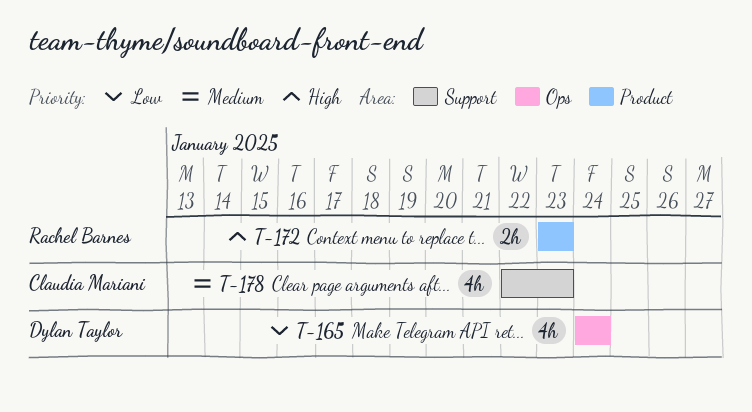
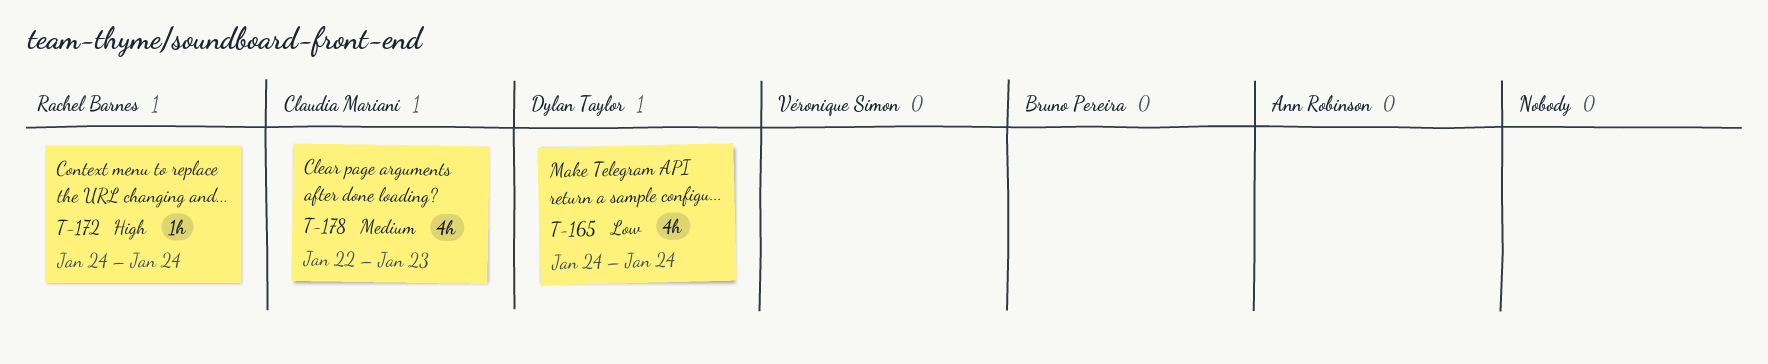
T-172, estimate: 2h -> 1h
T-172, start: Jan 23 -> Jan 24
T-172, due: Jan 23 -> Jan 24

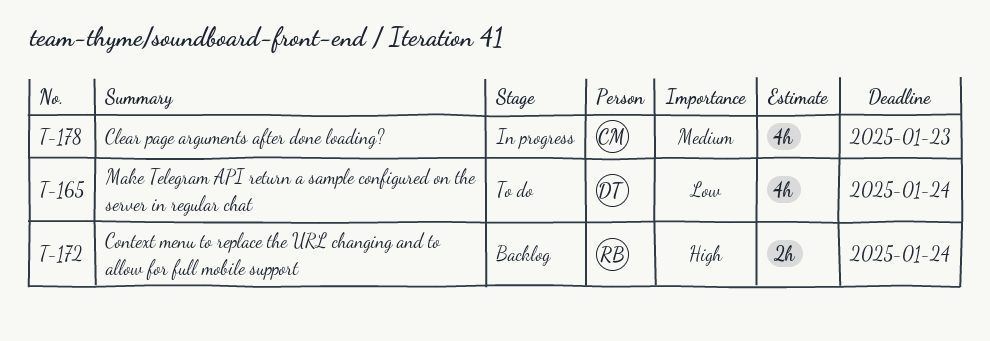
T-172, estimate: 1h -> 2h

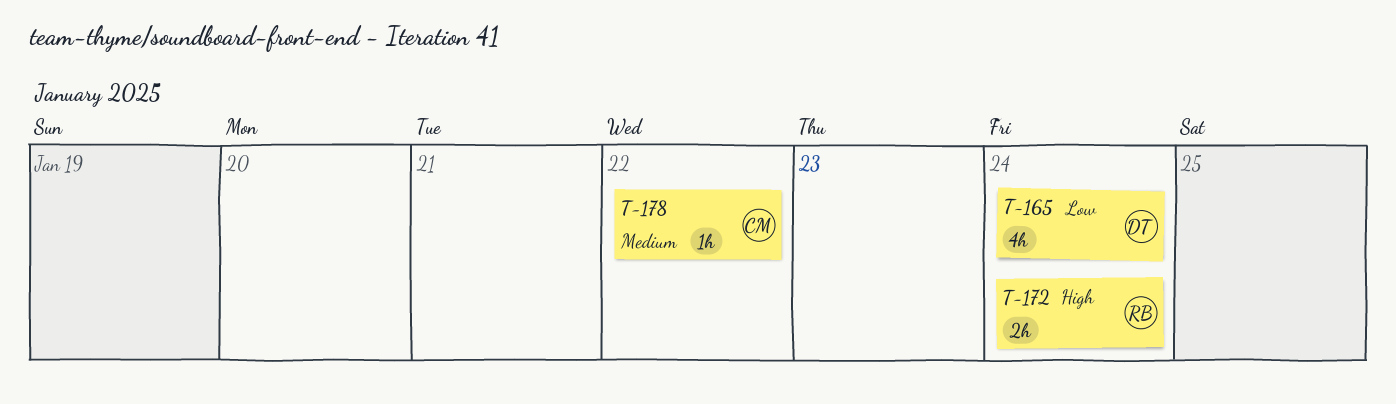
T-178, estimate: 4h -> 1h
T-178, due: Jan 23 -> Jan 22

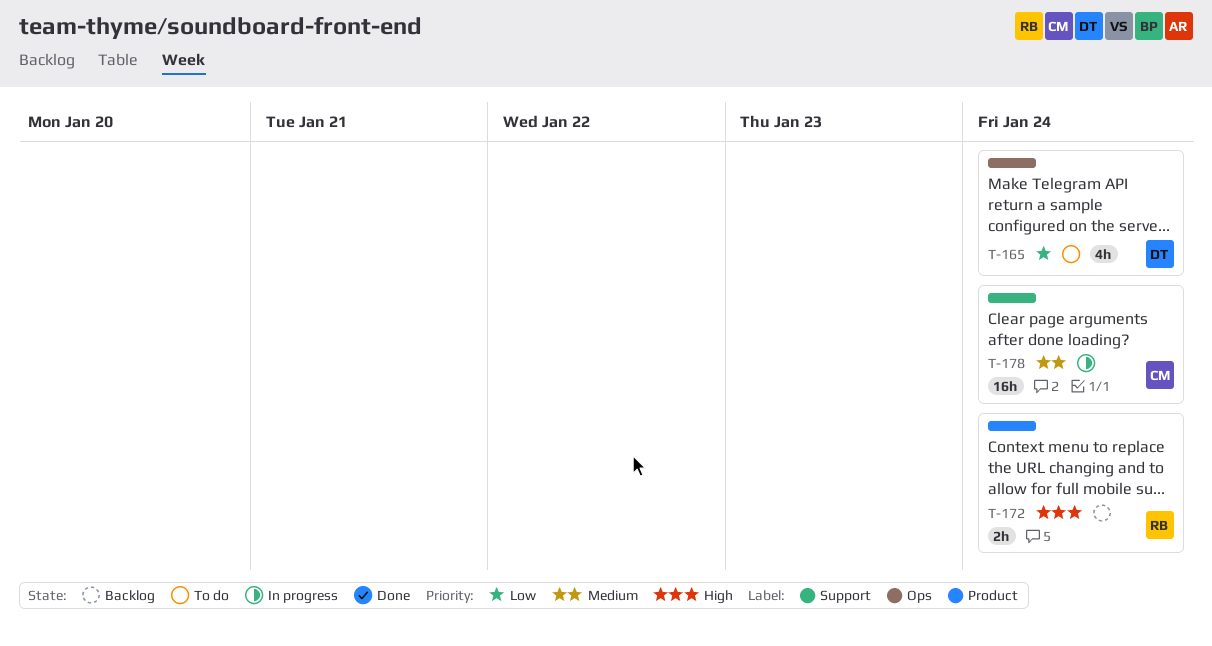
T-178, estimate: 1h -> 16h
T-178, due: Jan 22 -> Jan 24

